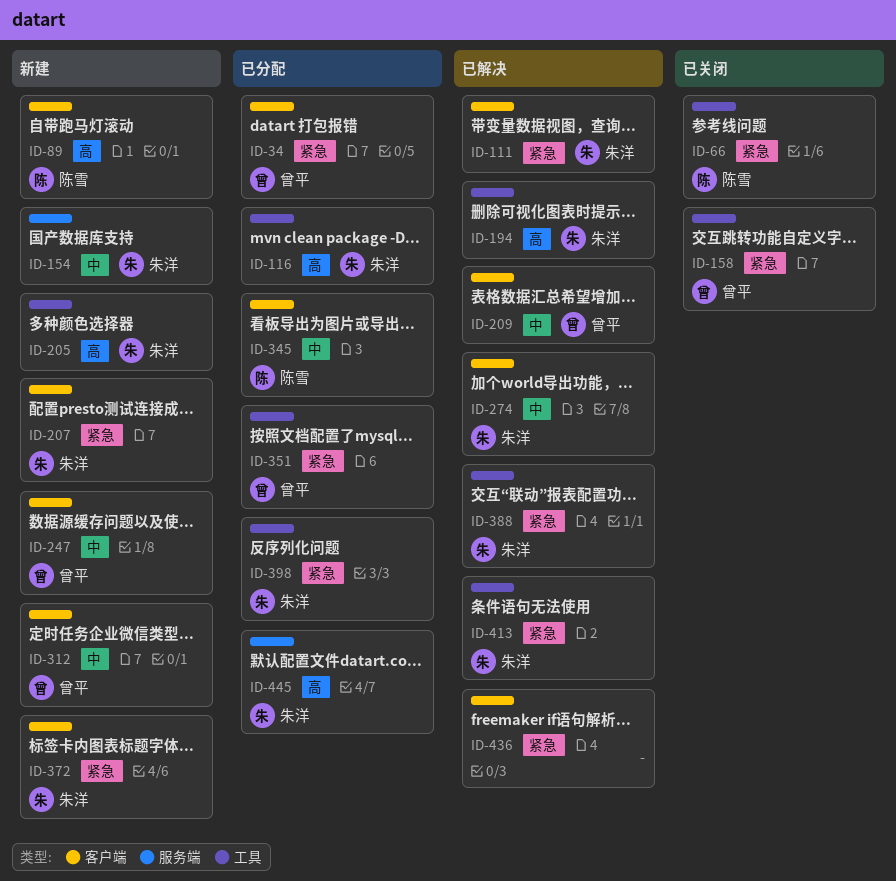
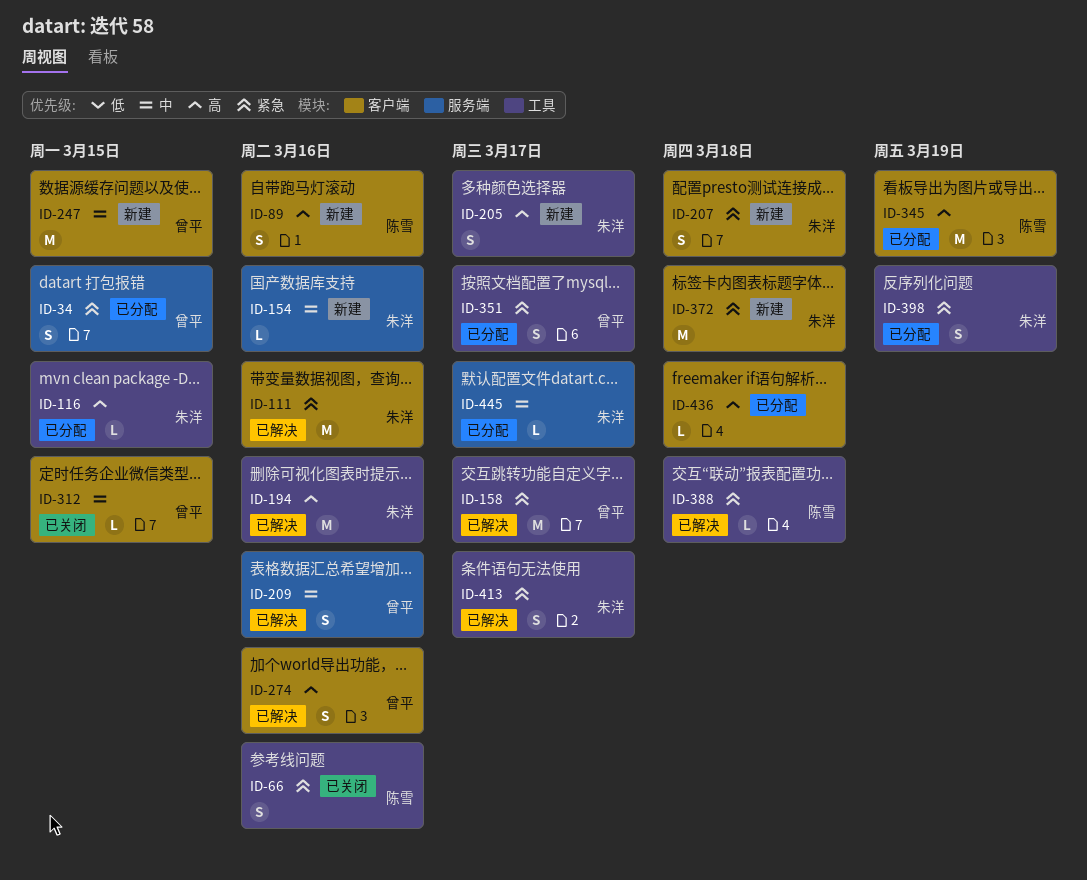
ID-34, label: 客户端 -> 服务端
ID-158, status: 已关闭 -> 已解决
ID-209, label: 客户端 -> 服务端
ID-274, owner: 朱洋 -> 曾平
ID-274, priority: 中 -> 高
ID-312, status: 新建 -> 已关闭
ID-345, priority: 中 -> 高
ID-388, owner: 朱洋 -> 陈雪
ID-436, status: 已解决 -> 已分配
ID-436, priority: 紧急 -> 高
ID-445, priority: 高 -> 中

